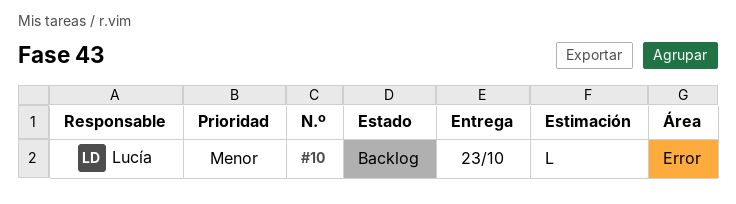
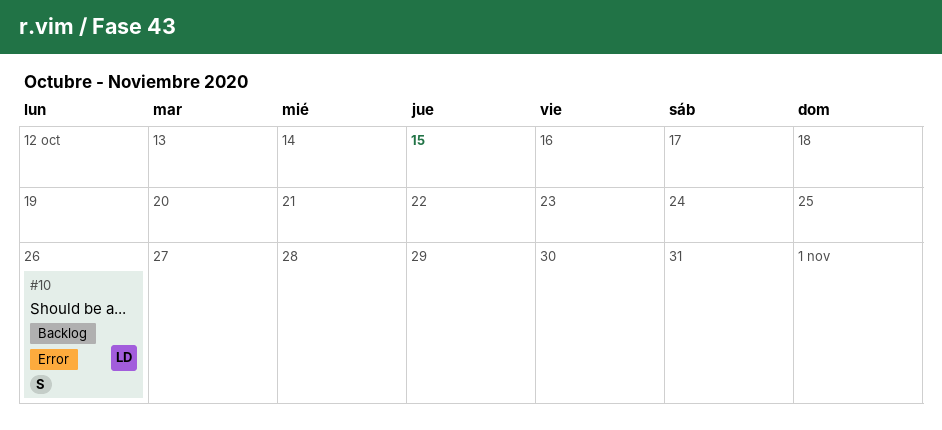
#10, estimate: L -> S
#10, due: Oct 23 -> Oct 26

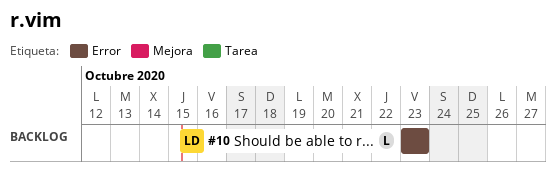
#10, estimate: S -> L
#10, due: Oct 26 -> Oct 23

